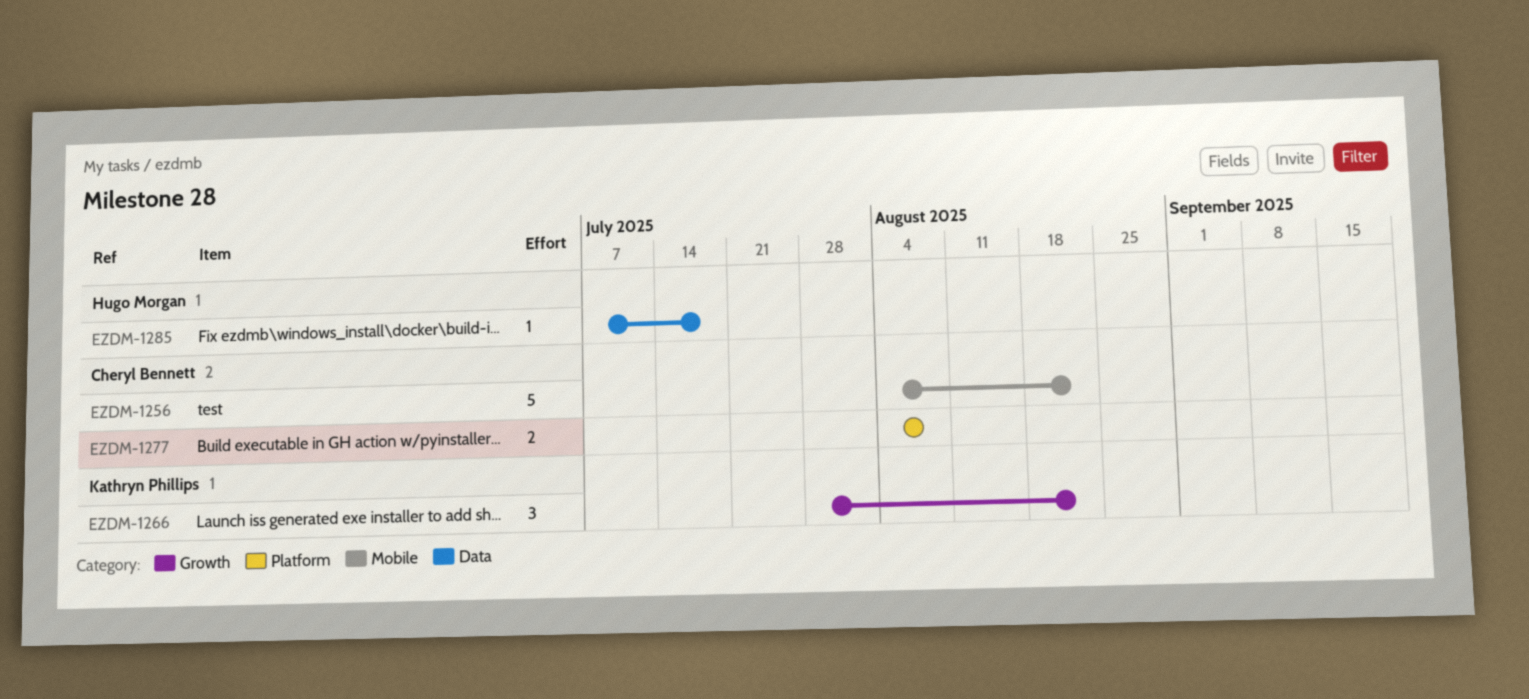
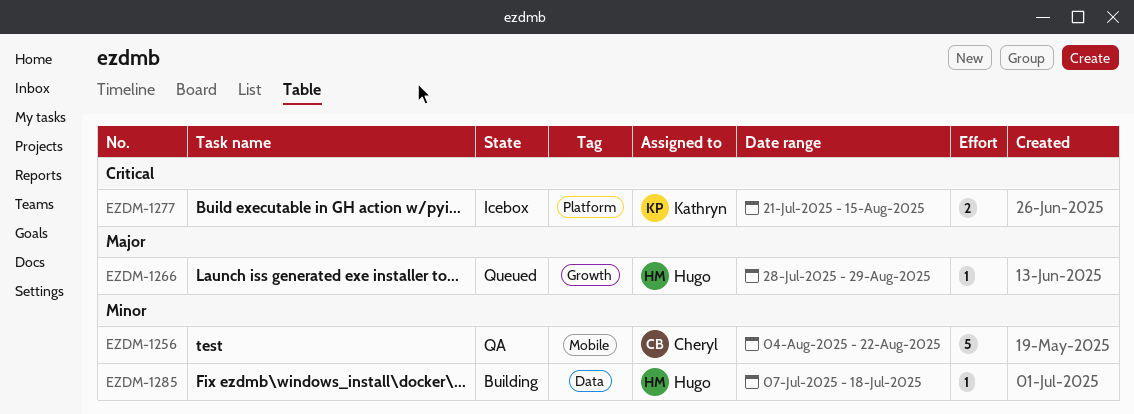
EZDM-1266, owner: Kathryn Phillips -> Hugo Morgan
EZDM-1266, estimate: 3 -> 1
EZDM-1266, due: Aug 22 -> Aug 29
EZDM-1277, owner: Cheryl Bennett -> Kathryn Phillips
EZDM-1277, start: Aug 4 -> Jul 21
EZDM-1277, due: Aug 8 -> Aug 15

